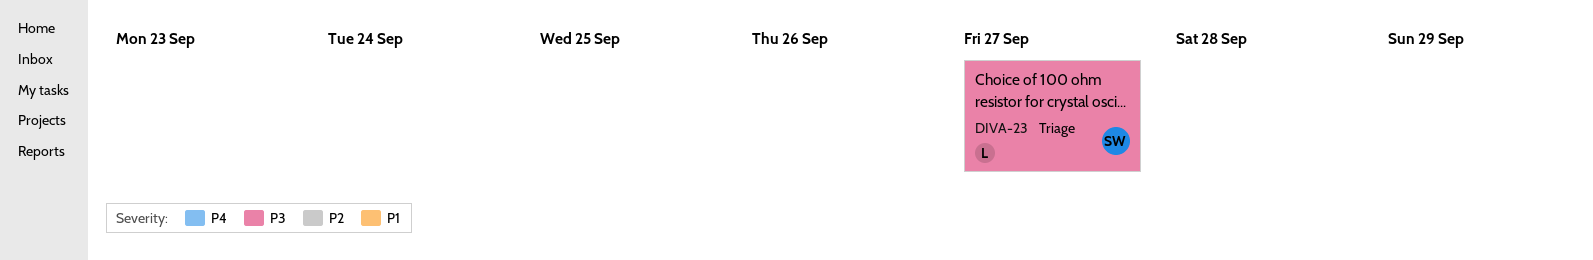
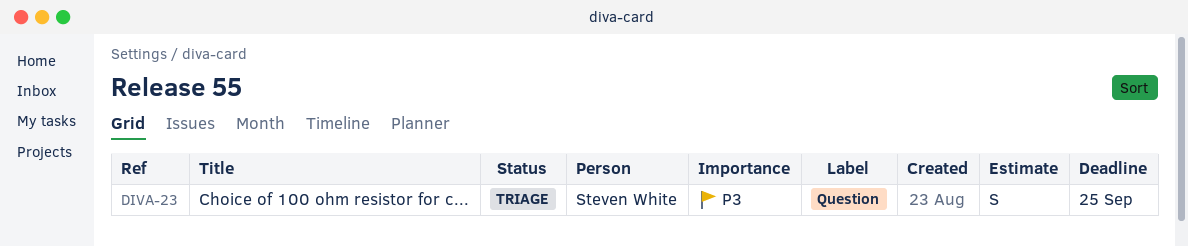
DIVA-23, estimate: L -> S
DIVA-23, due: Sep 27 -> Sep 25

